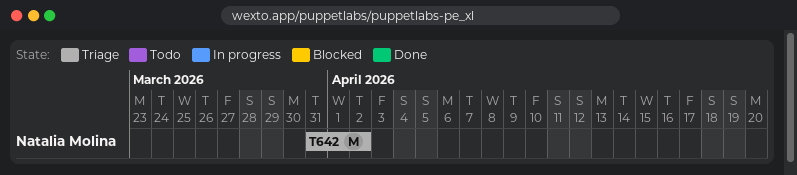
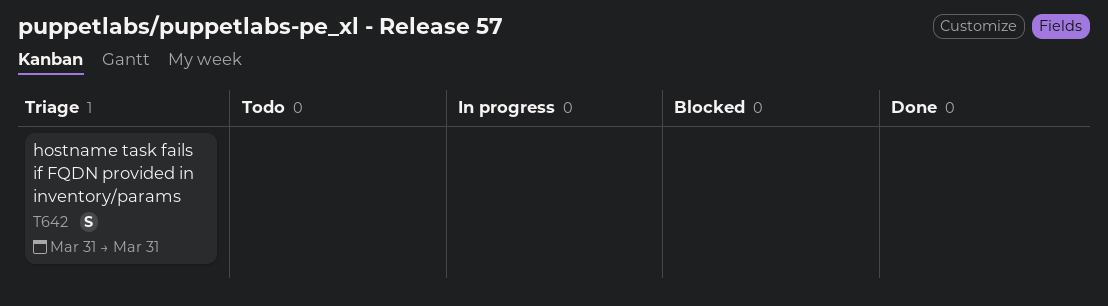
T642, estimate: M -> S
T642, due: Apr 2 -> Mar 31

